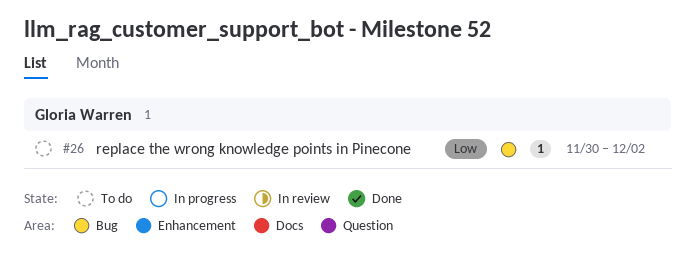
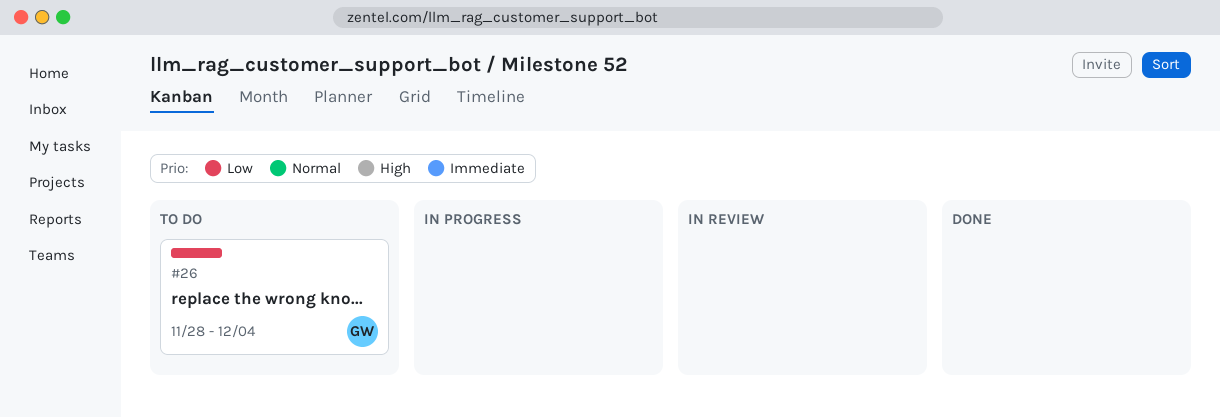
#26, start: Nov 30 -> Nov 28
#26, due: Dec 2 -> Dec 4

